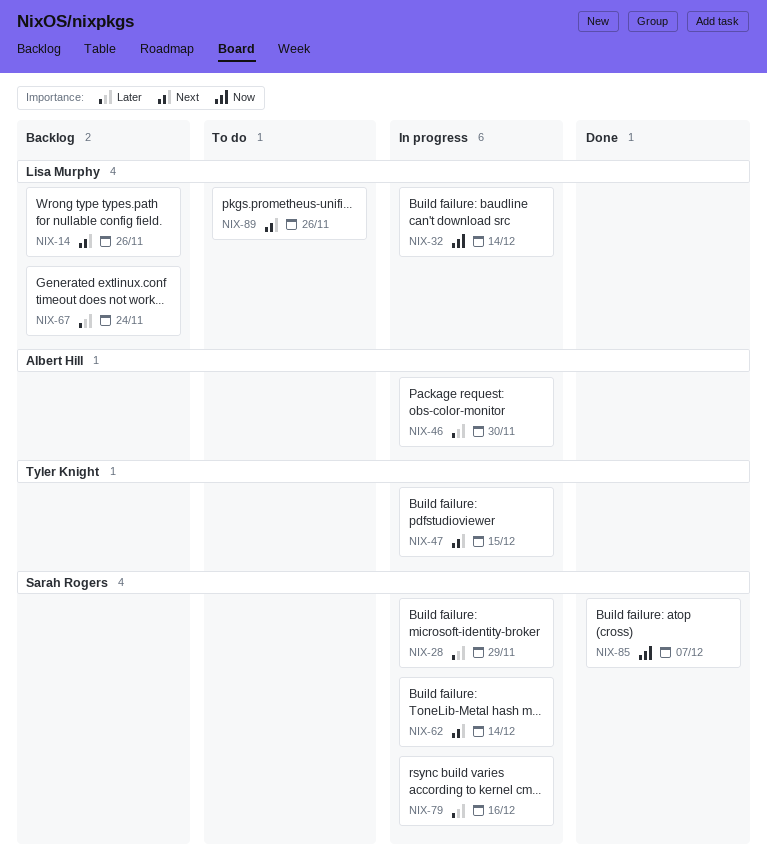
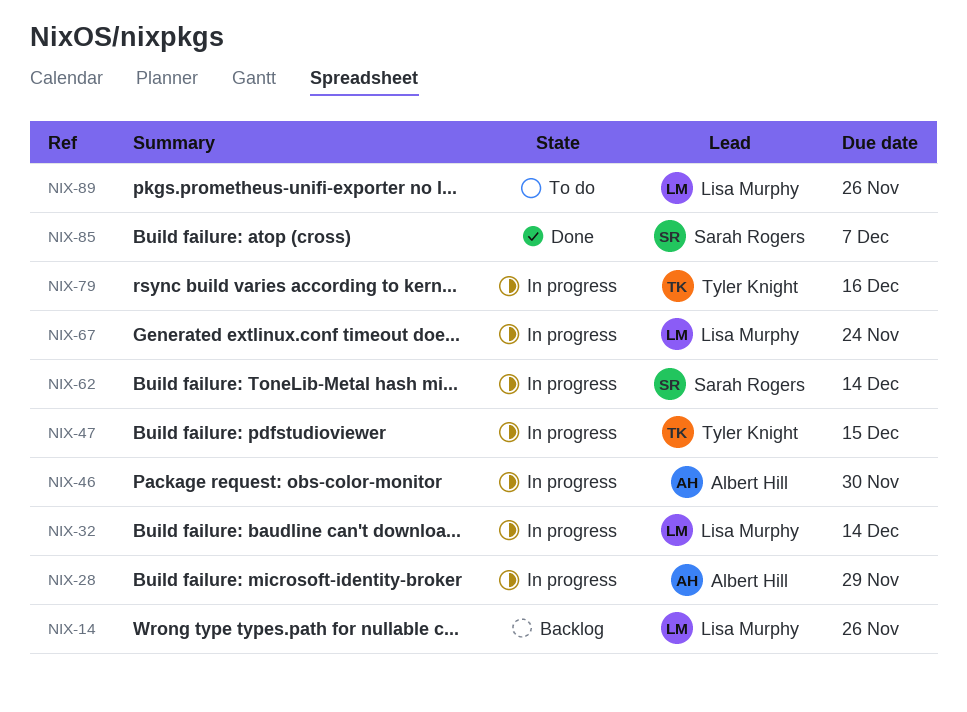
NIX-28, owner: Sarah Rogers -> Albert Hill
NIX-67, status: Backlog -> In progress
NIX-79, owner: Sarah Rogers -> Tyler Knight

